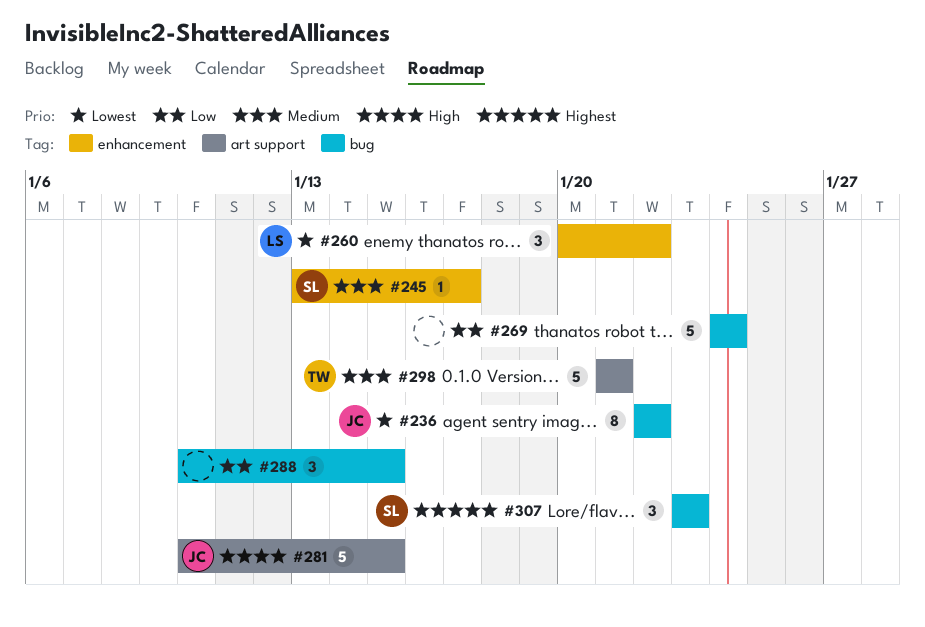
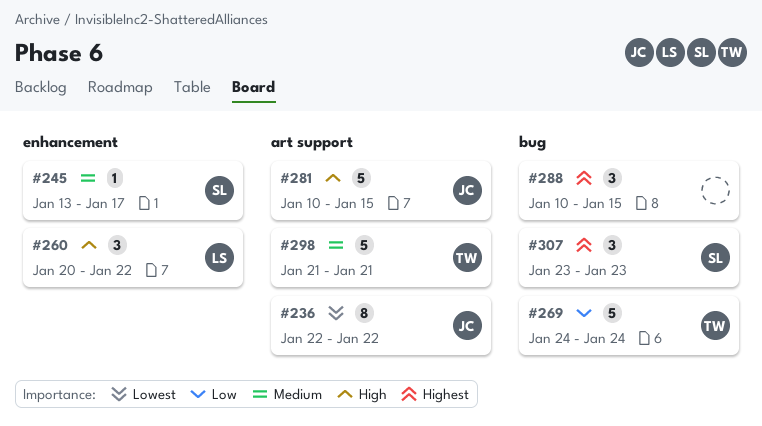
#236, label: bug -> art support
#260, priority: Lowest -> High
#269, owner: none -> TW
#288, priority: Low -> Highest

